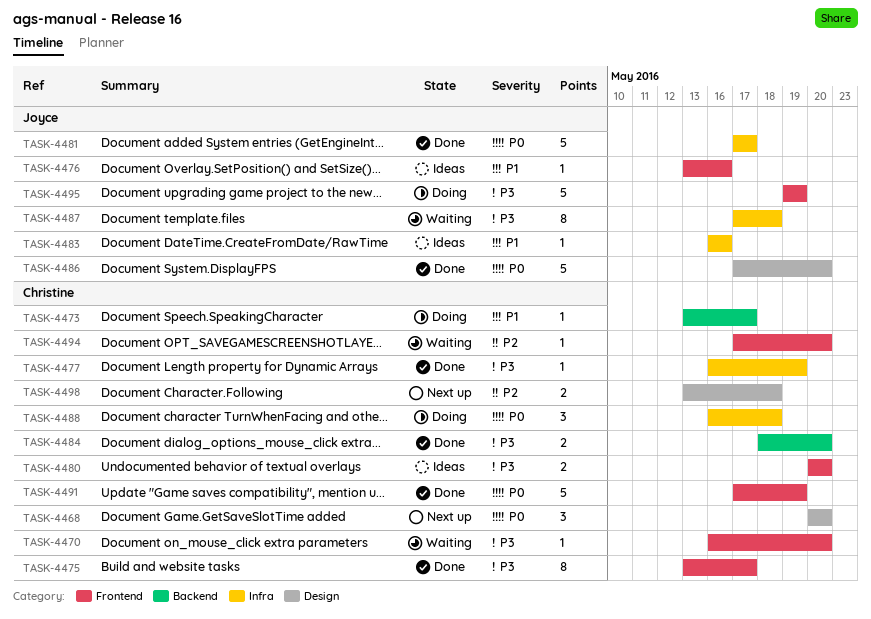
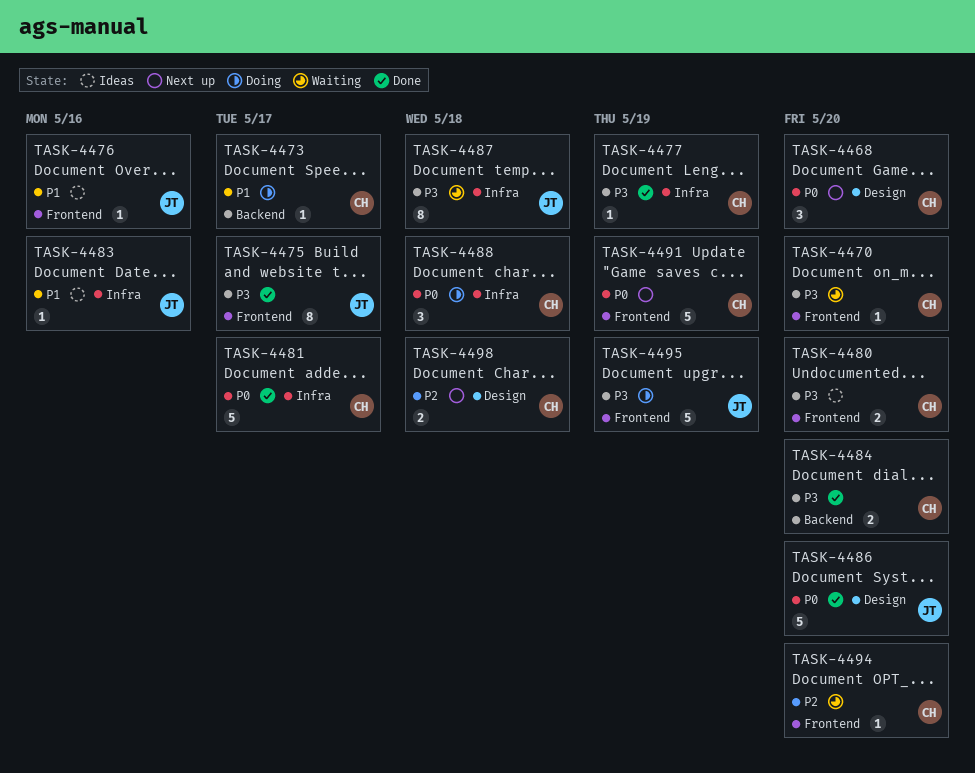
TASK-4475, owner: Christine -> Joyce
TASK-4481, owner: Joyce -> Christine
TASK-4491, status: Done -> Next up

